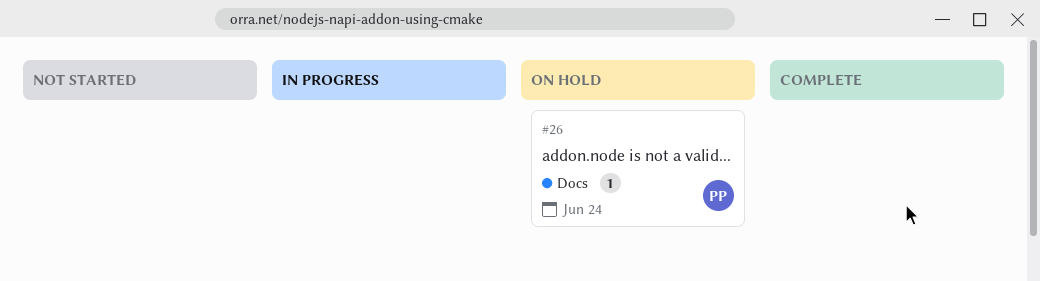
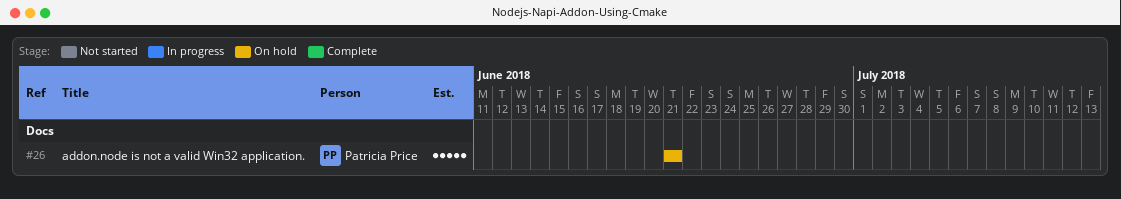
#26, estimate: 1 -> 5
#26, due: Jun 24 -> Jun 21

